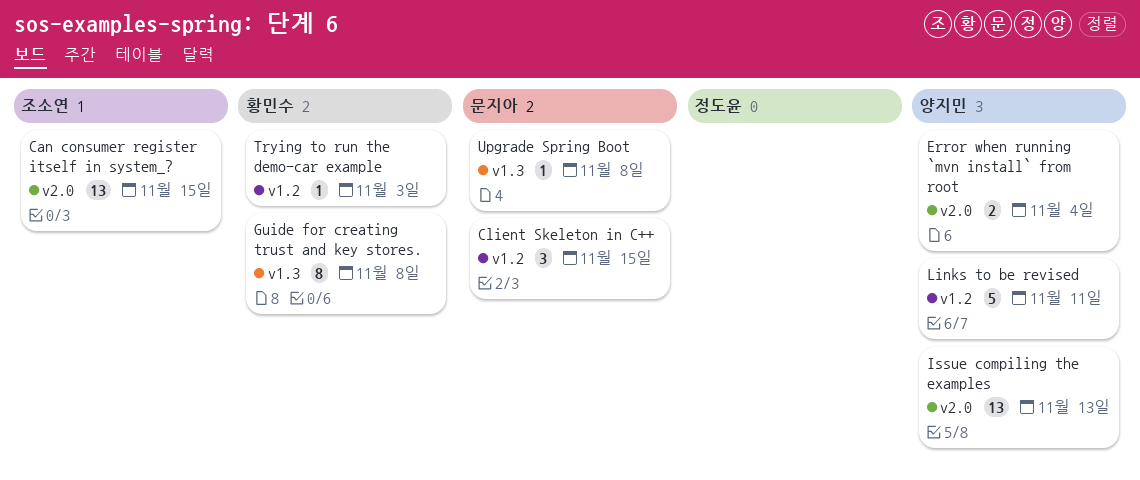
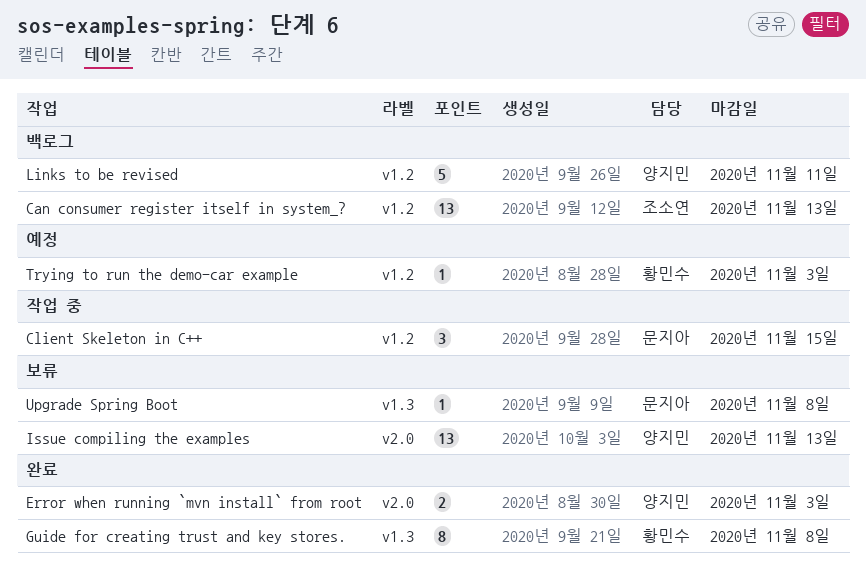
Can consumer register itself in system_?, label: v2.0 -> v1.2
Can consumer register itself in system_?, due: Nov 15 -> Nov 13
Error when running `mvn install` from root, due: Nov 4 -> Nov 3

